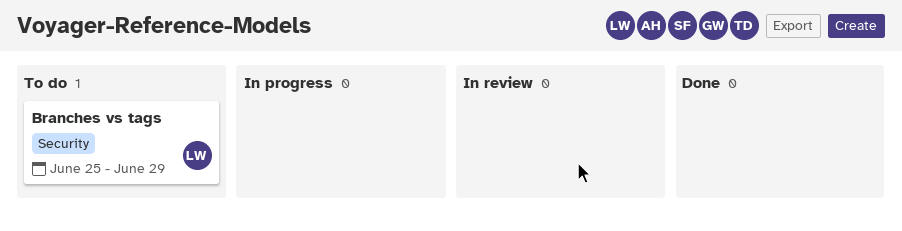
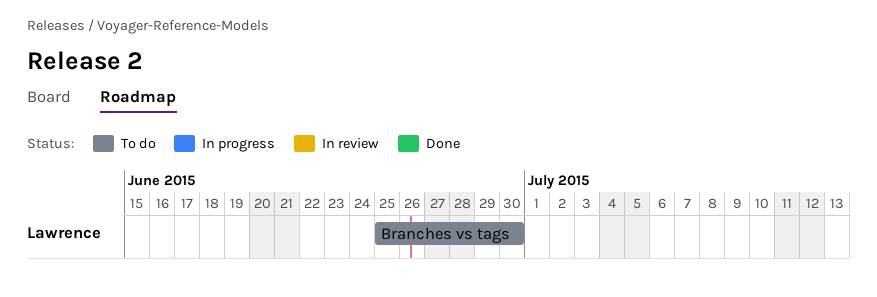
Branches vs tags, due: Jun 29 -> Jun 30

